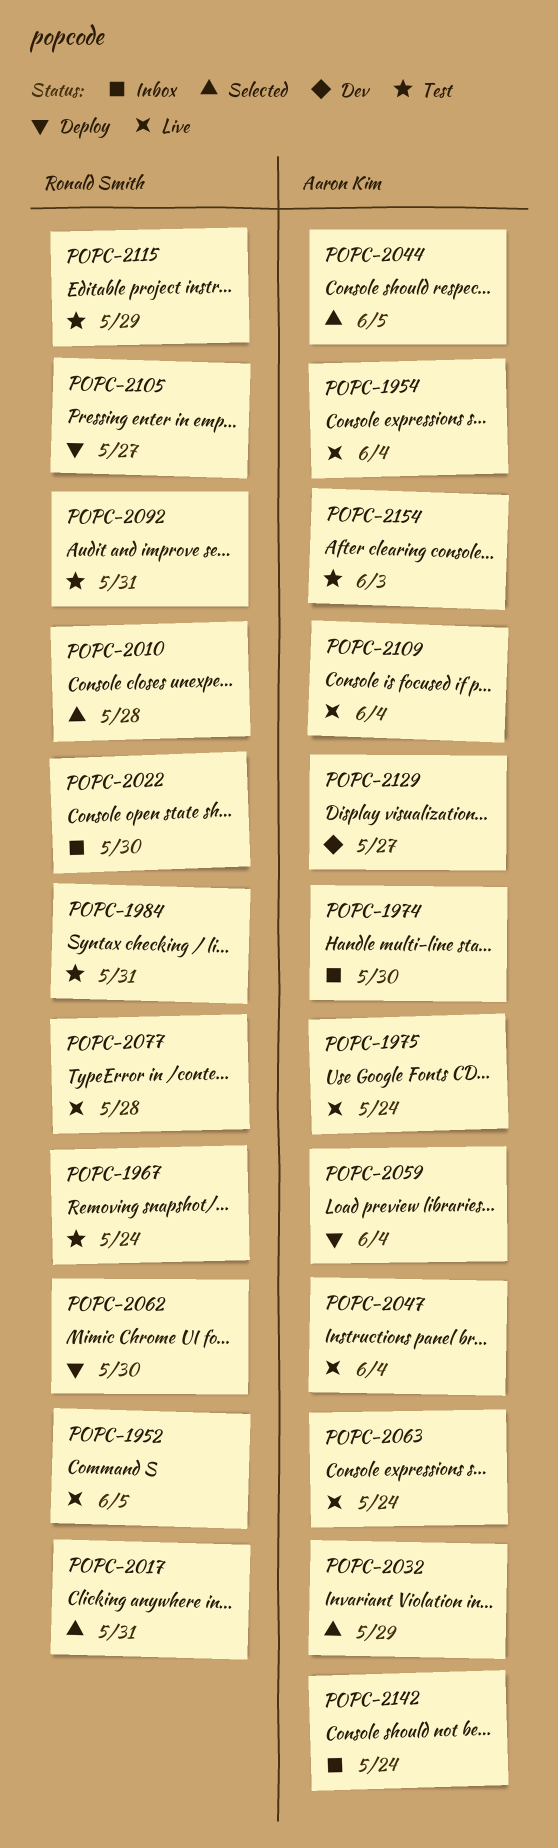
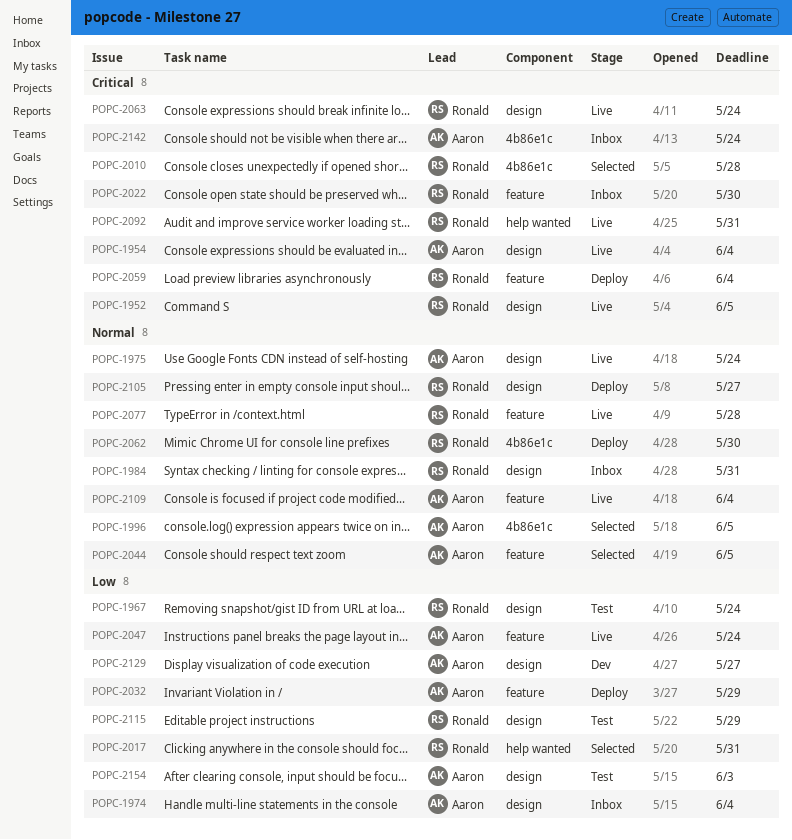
POPC-1974, due: May 30 -> Jun 4
POPC-1984, status: Test -> Inbox
POPC-1996: none -> present
POPC-2032, status: Selected -> Deploy
POPC-2047, due: Jun 4 -> May 24
POPC-2059, owner: Aaron Kim -> Ronald Smith
POPC-2063, owner: Aaron Kim -> Ronald Smith
POPC-2092, status: Test -> Live

